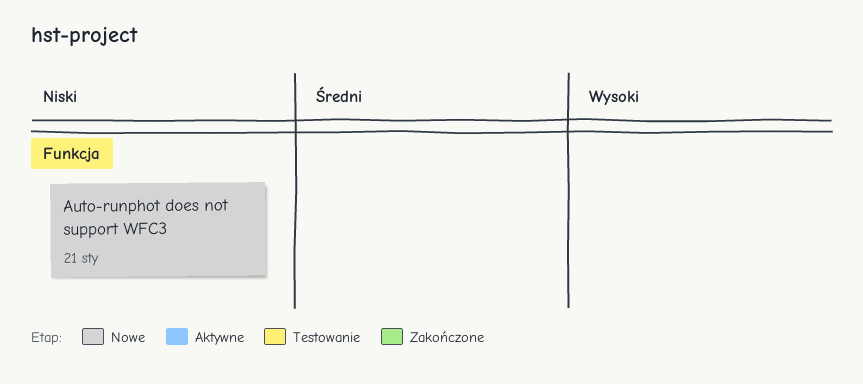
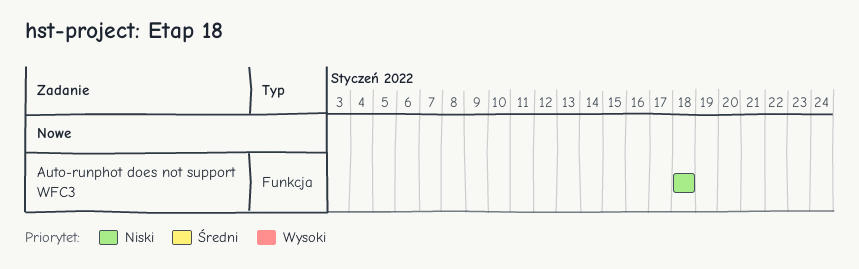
Auto-runphot does not support WFC3, due: Jan 21 -> Jan 18

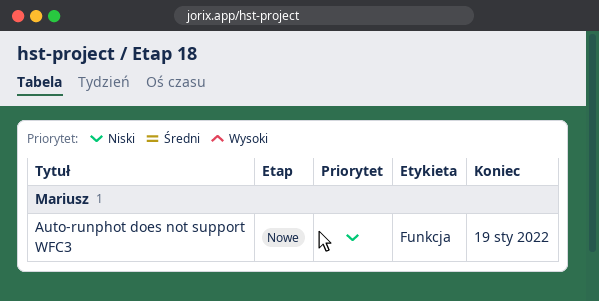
Auto-runphot does not support WFC3, due: Jan 18 -> Jan 19

